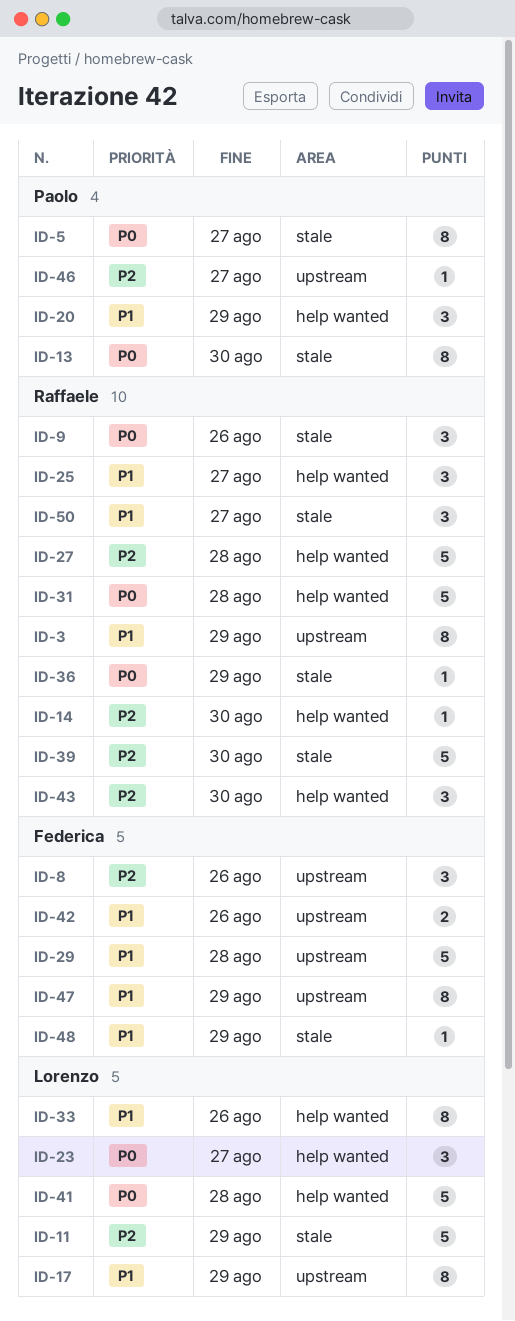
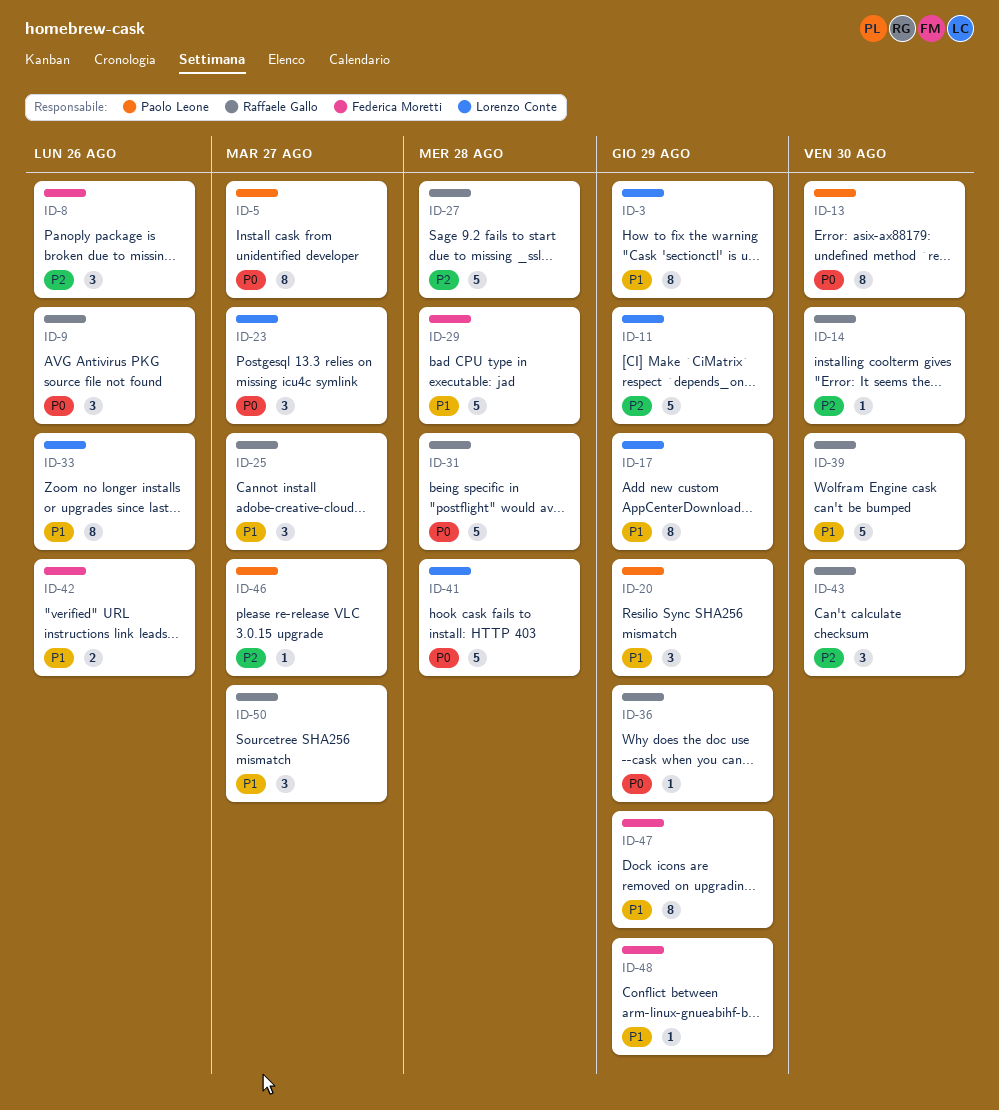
ID-3, owner: Raffaele Gallo -> Lorenzo Conte
ID-39, priority: P2 -> P1

